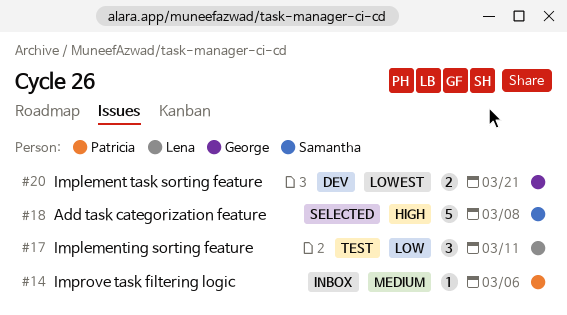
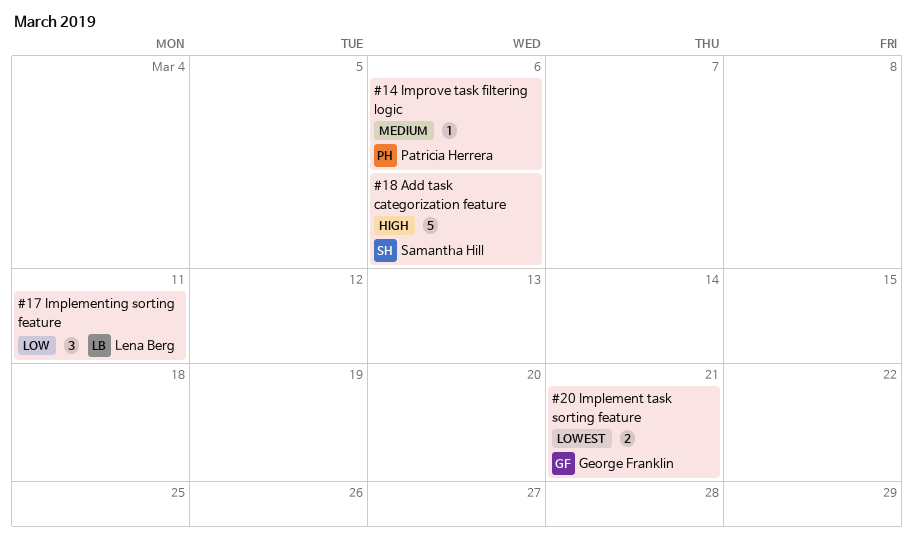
#18, due: Mar 8 -> Mar 6

